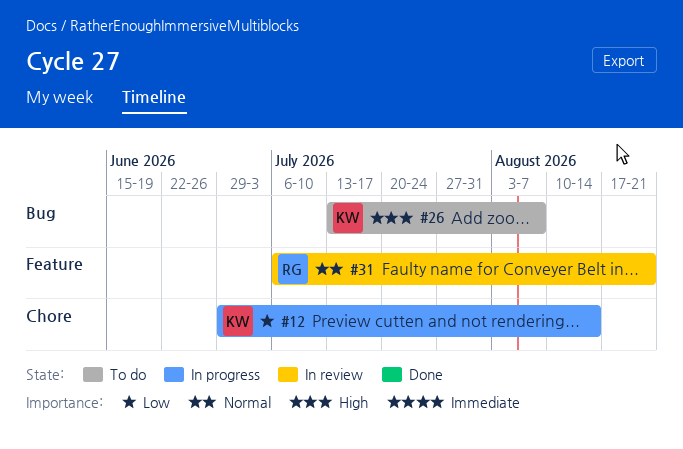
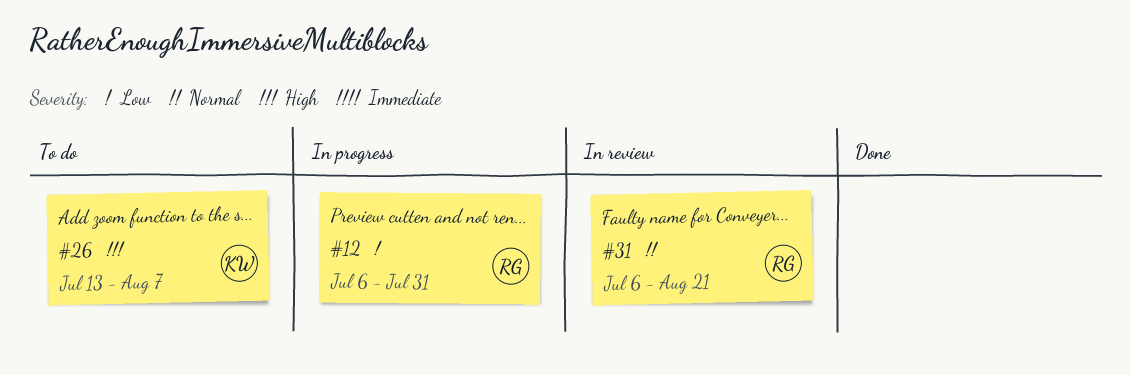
#12, owner: KW -> RG
#12, start: Jun 29 -> Jul 6
#12, due: Aug 14 -> Jul 31

